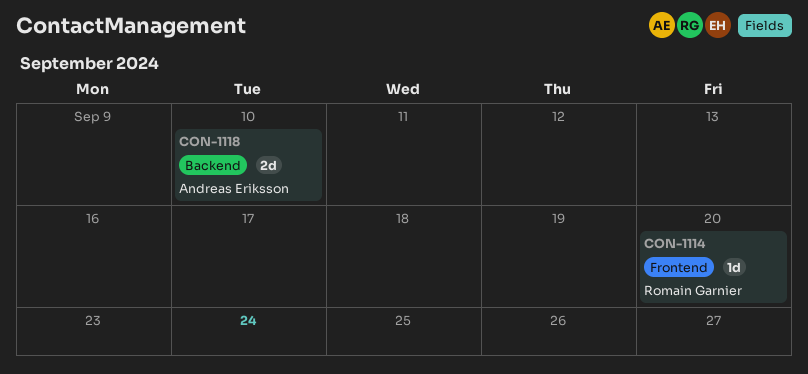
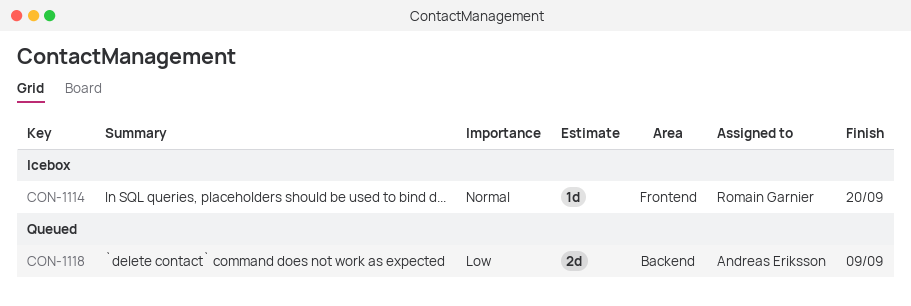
CON-1118, due: Sep 10 -> Sep 9

